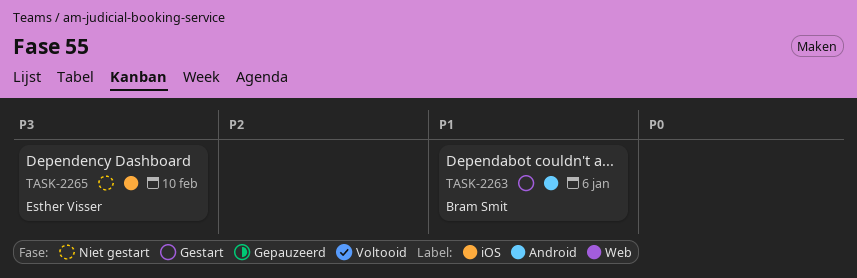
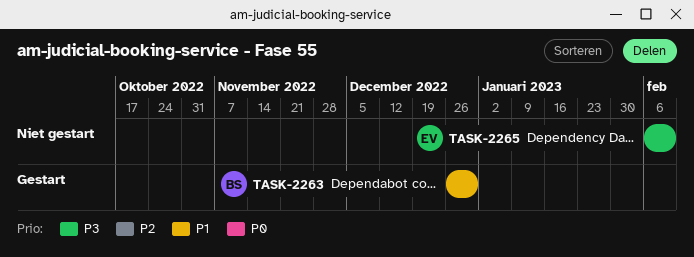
TASK-2263, due: Jan 6 -> Dec 30

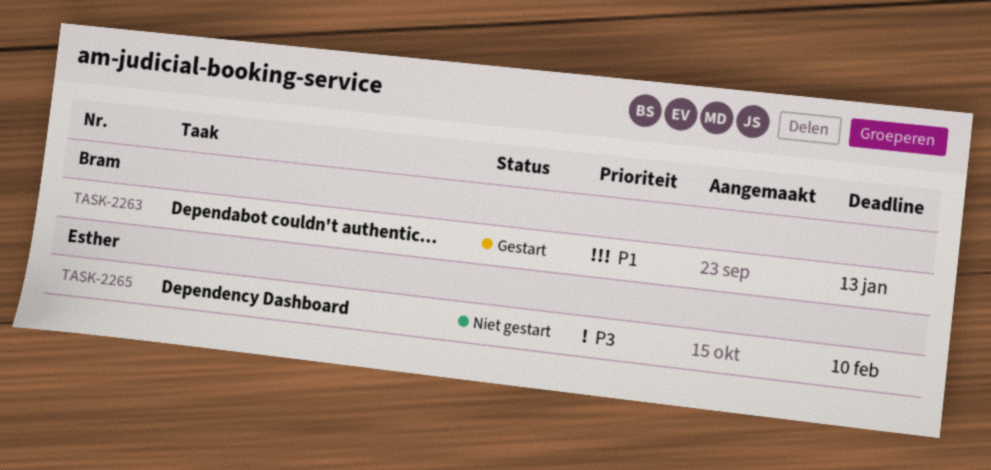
TASK-2263, due: Dec 30 -> Jan 13

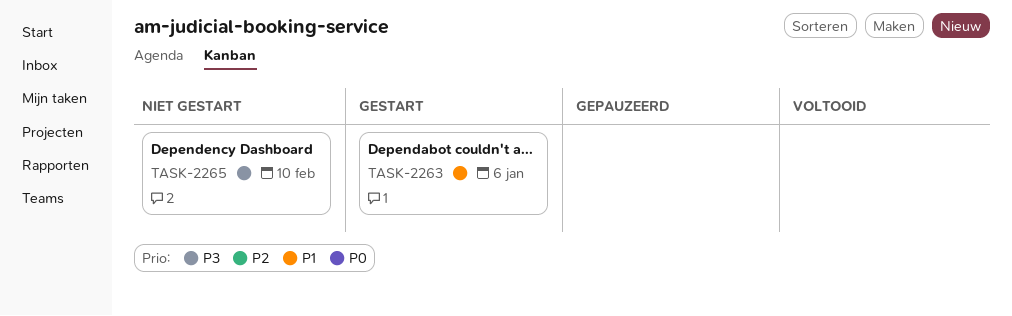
TASK-2263, due: Jan 13 -> Jan 6

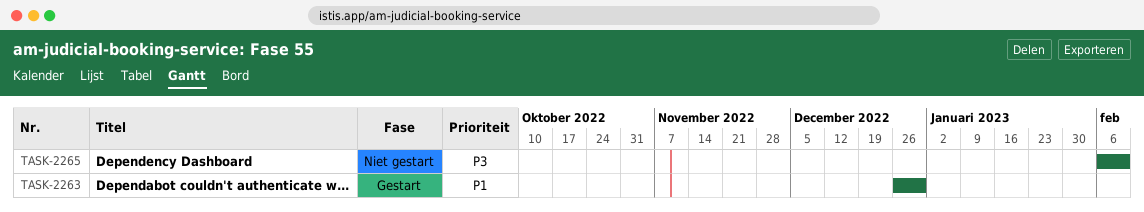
TASK-2263, due: Jan 6 -> Dec 30

